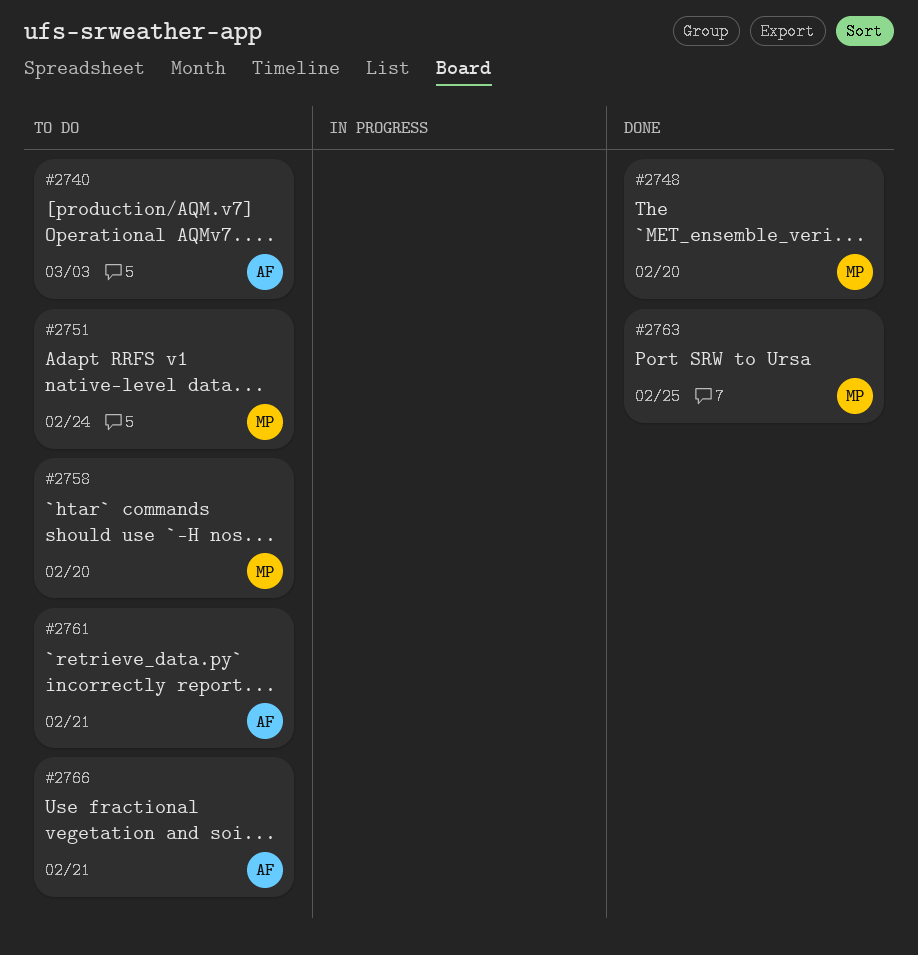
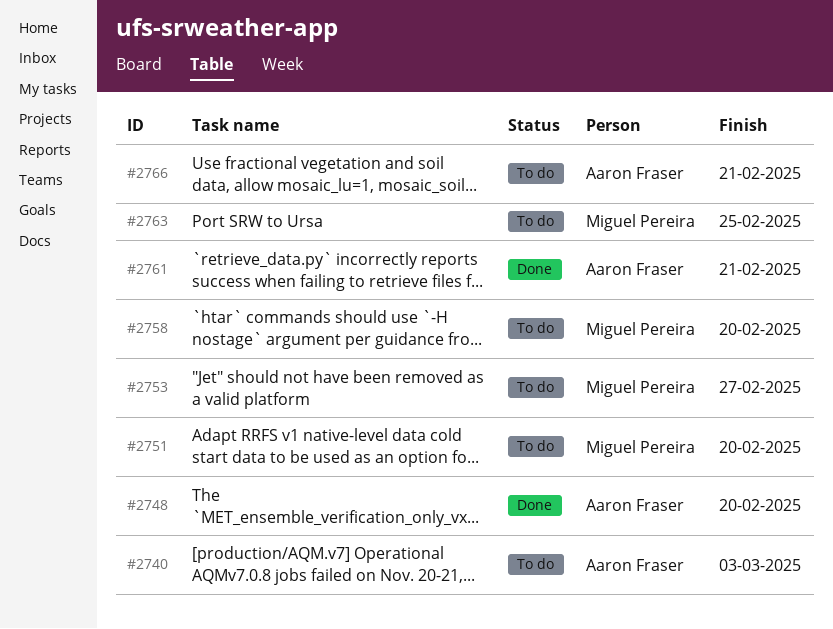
#2748, owner: Miguel Pereira -> Aaron Fraser
#2751, due: Feb 24 -> Feb 20
#2753: none -> present
#2761, status: To do -> Done
#2763, status: Done -> To do

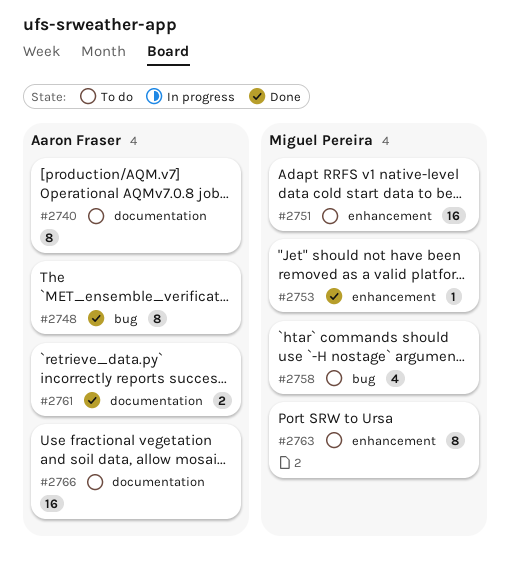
#2753, status: To do -> Done

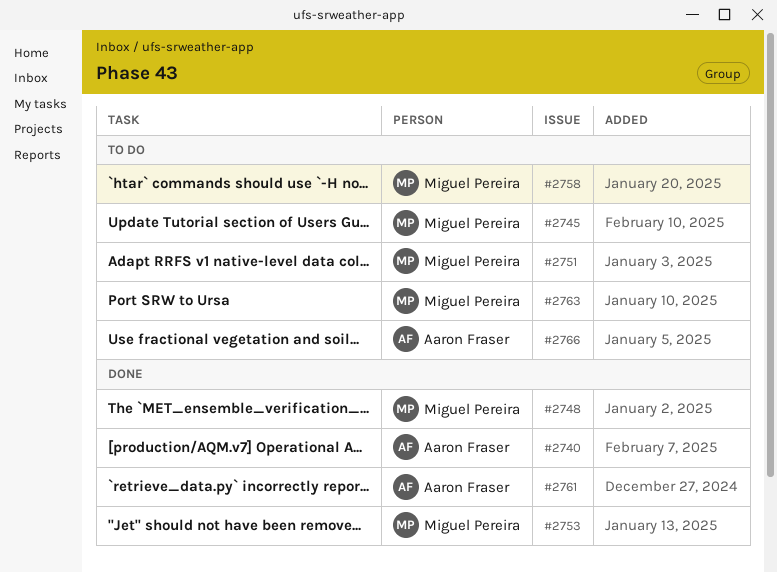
#2740, status: To do -> Done
#2745: none -> present
#2748, owner: Aaron Fraser -> Miguel Pereira

